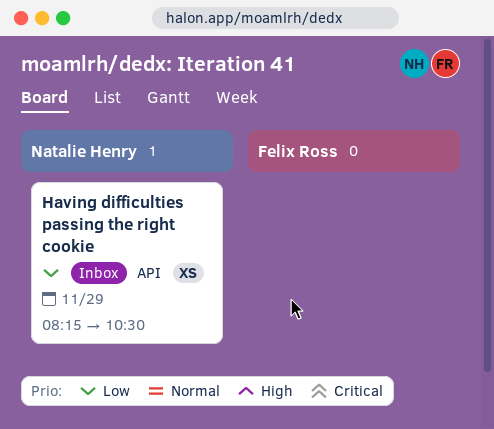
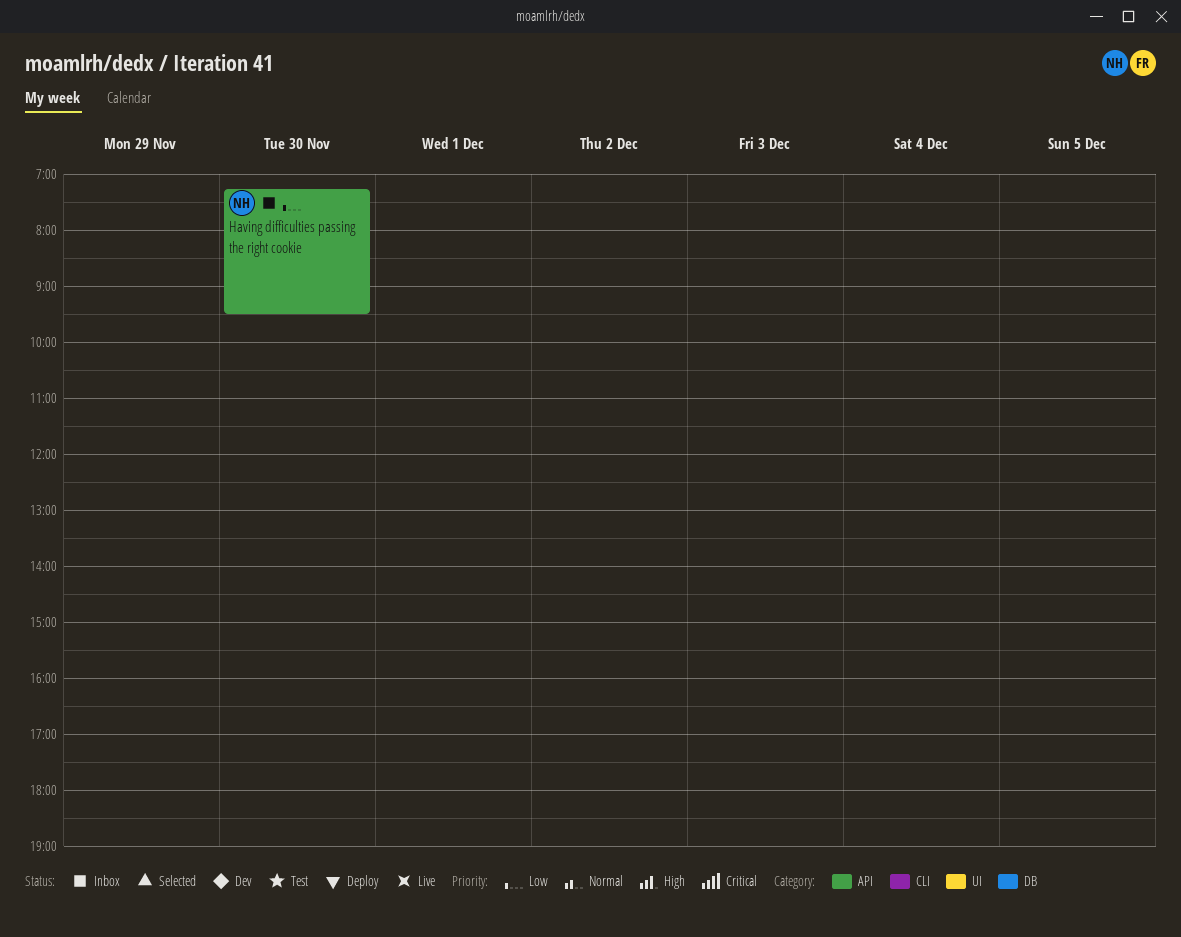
Having difficulties passing the right cookie, day: Nov 29 -> Nov 30
Having difficulties passing the right cookie, begins: 08:15 -> 07:15
Having difficulties passing the right cookie, ends: 10:30 -> 09:30

